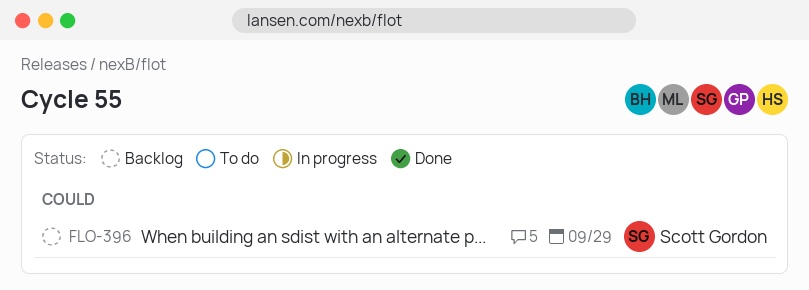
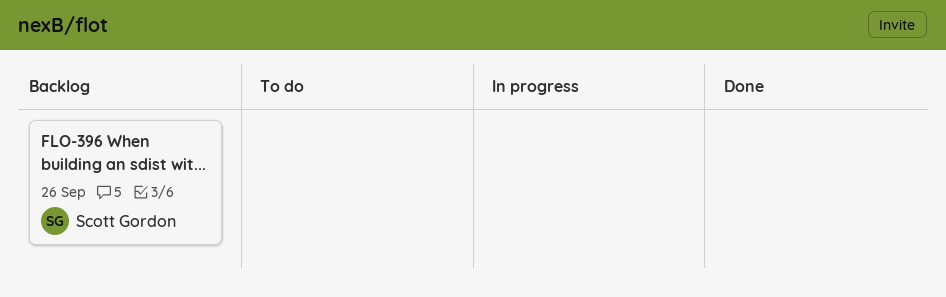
FLO-396, due: Sep 29 -> Sep 26

